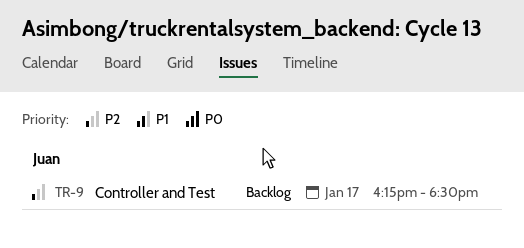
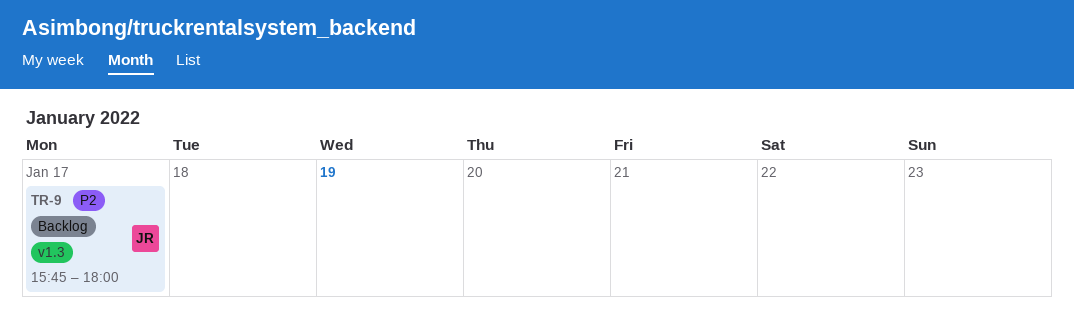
TR-9, begins: 16:15 -> 15:45
TR-9, ends: 18:30 -> 18:00

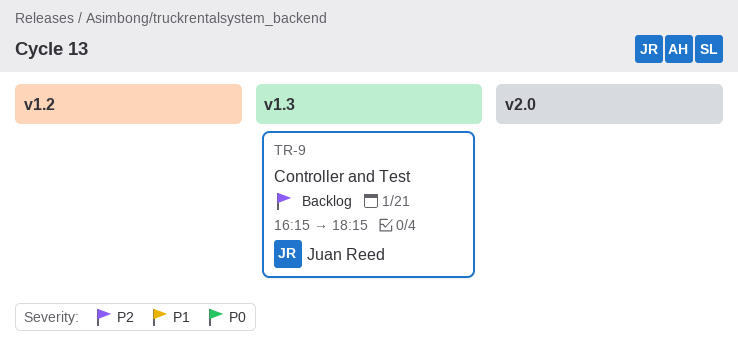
TR-9, day: Jan 17 -> Jan 21
TR-9, begins: 15:45 -> 16:15
TR-9, ends: 18:00 -> 18:15

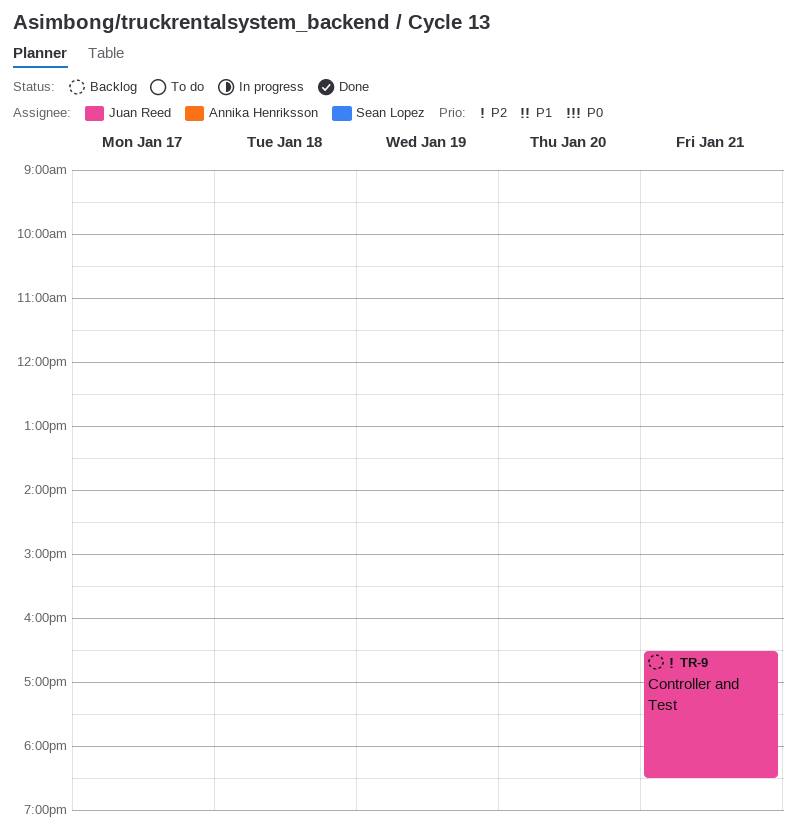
TR-9, begins: 16:15 -> 16:30
TR-9, ends: 18:15 -> 18:30

